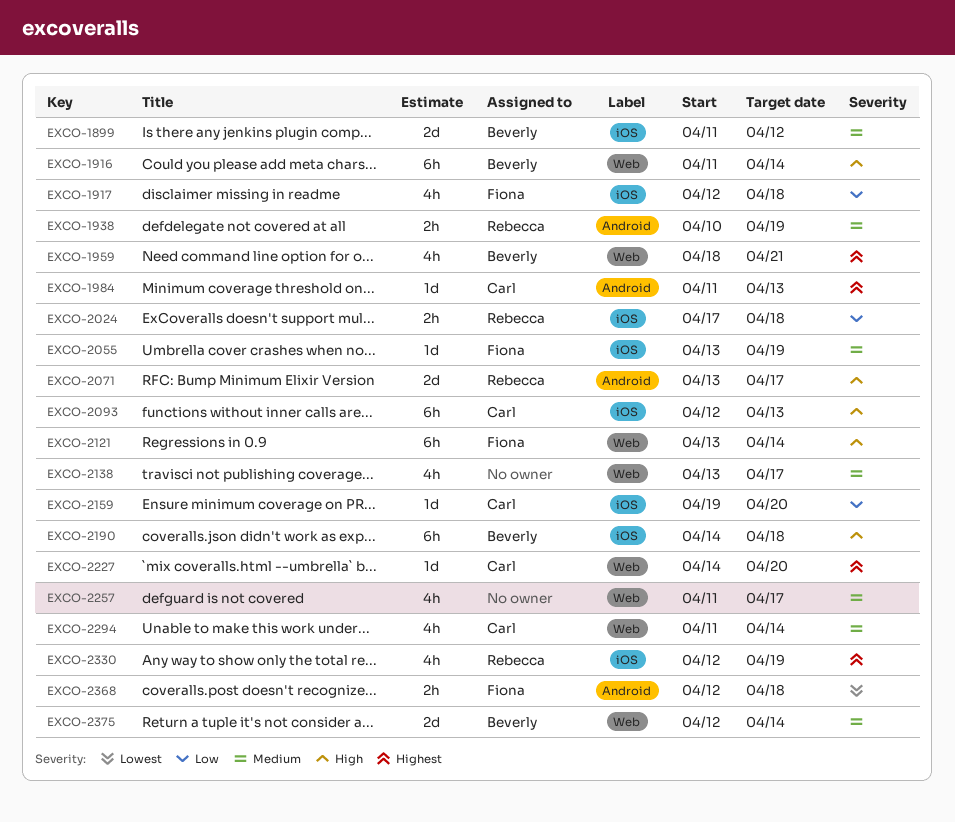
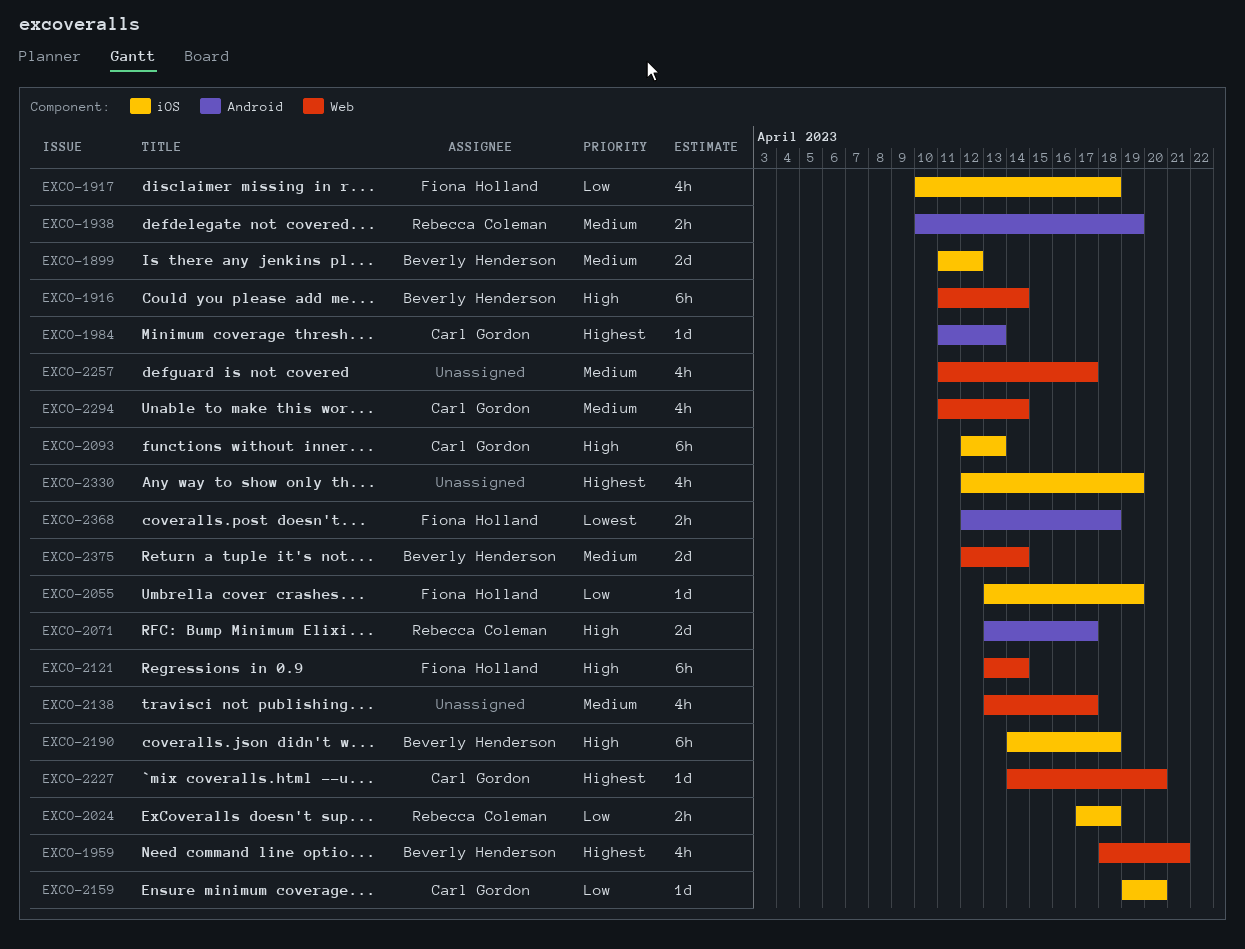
EXCO-1917, start: Apr 12 -> Apr 10
EXCO-2055, priority: Medium -> Low
EXCO-2330, owner: Rebecca Coleman -> none

